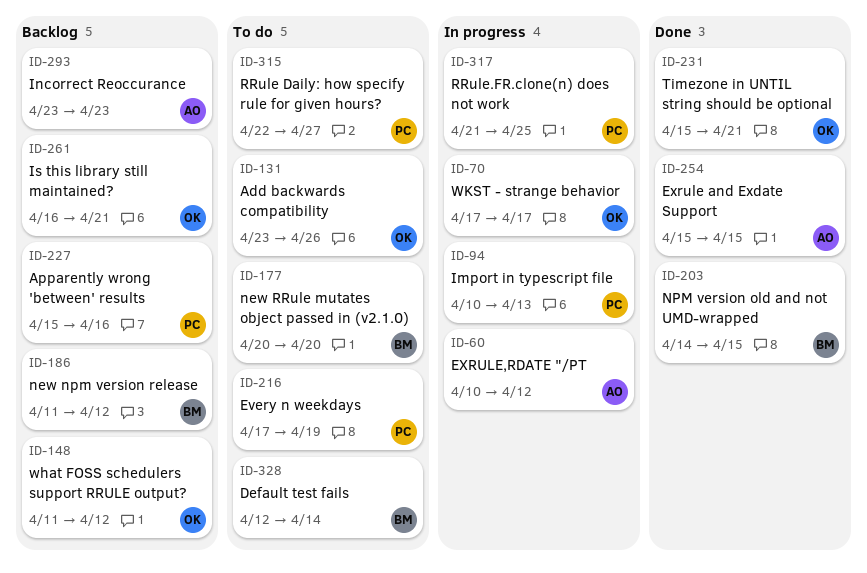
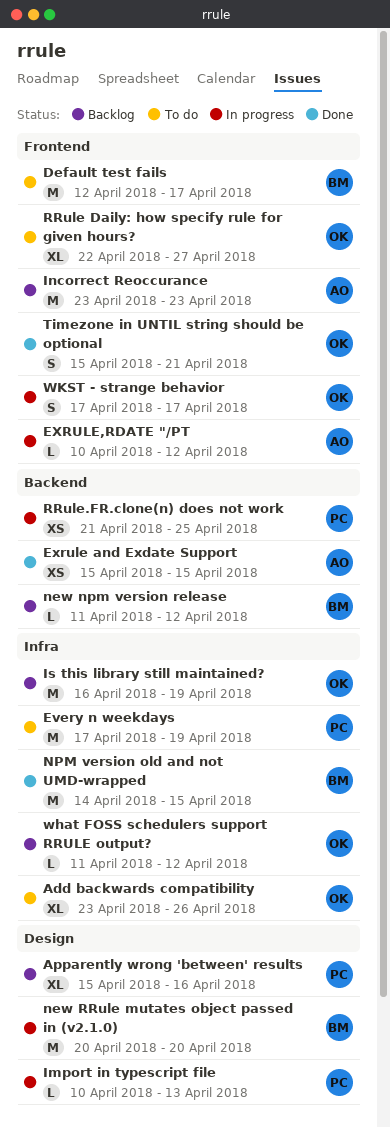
Default test fails, due: Apr 14 -> Apr 17
Is this library still maintained?, due: Apr 21 -> Apr 19
new RRule mutates object passed in (v2.1.0), status: To do -> In progress
RRule Daily: how specify rule for given hours?, owner: PC -> OK

